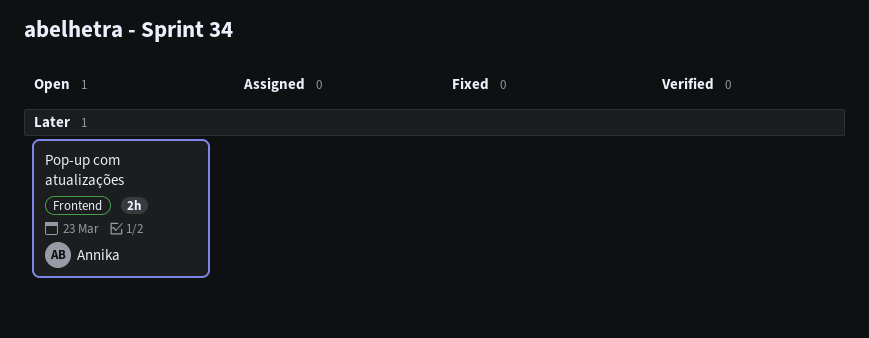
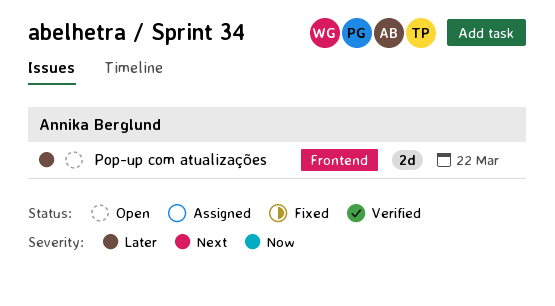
Pop-up com atualizações, estimate: 2h -> 2d
Pop-up com atualizações, due: Mar 23 -> Mar 22

